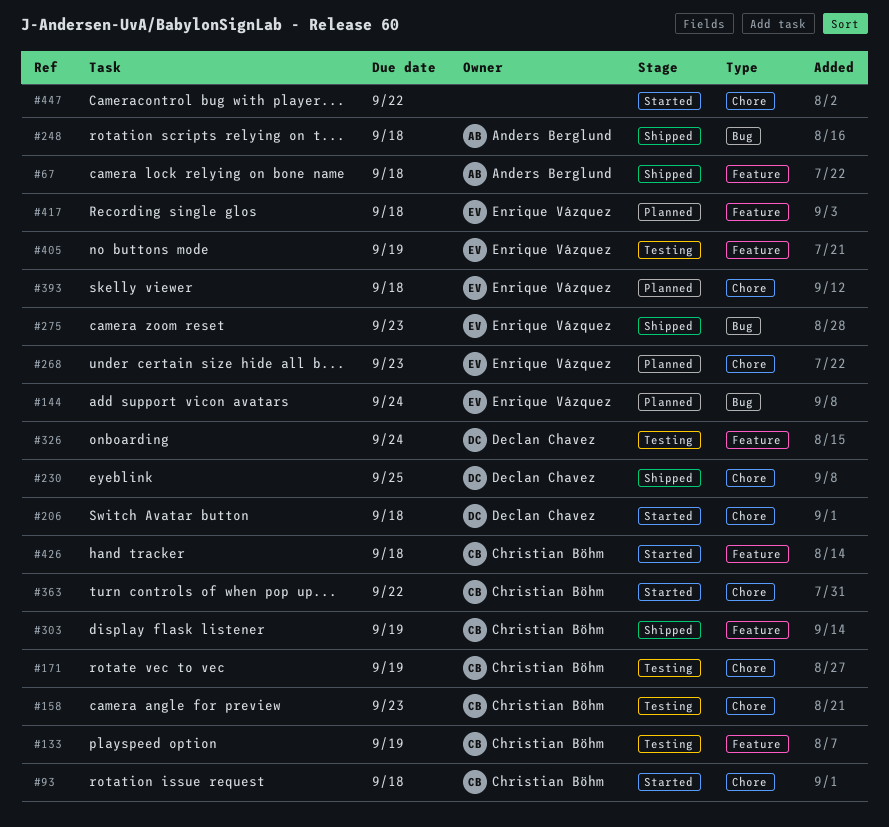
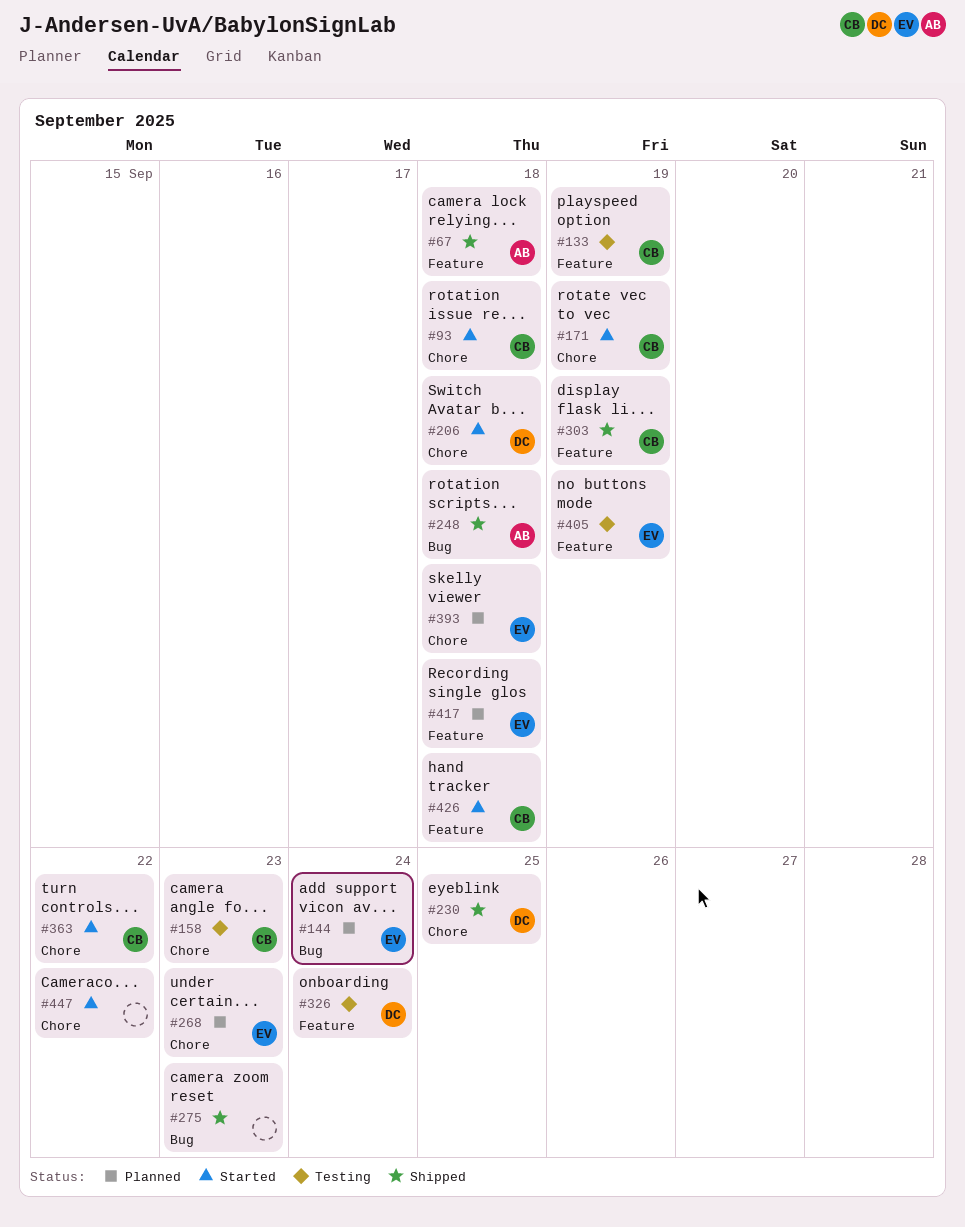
#171, status: Testing -> Started
#275, owner: Enrique Vázquez -> none

